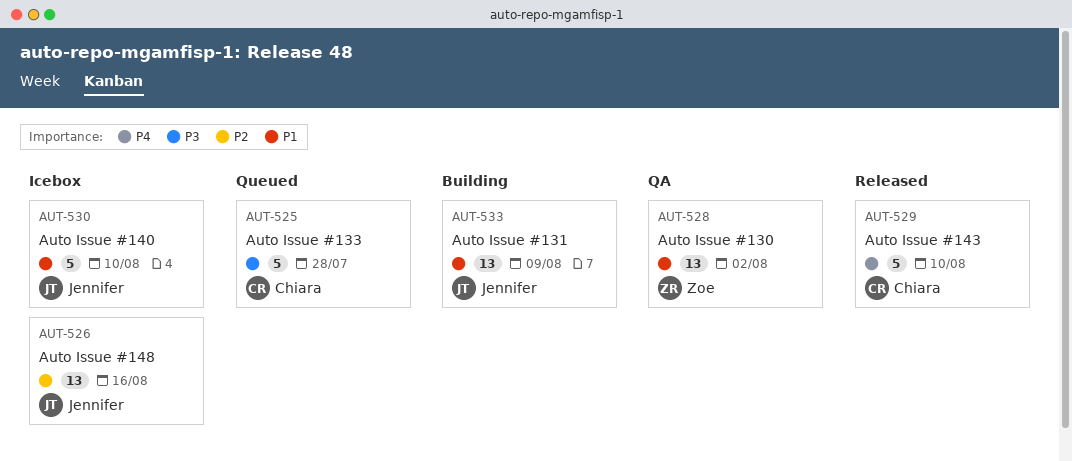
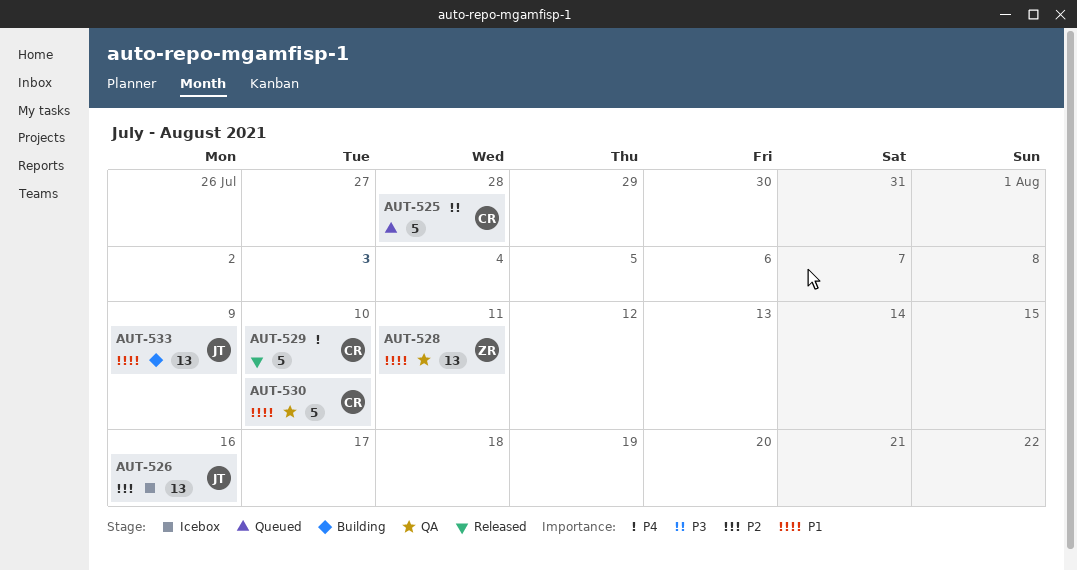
AUT-528, due: Aug 2 -> Aug 11
AUT-530, status: Icebox -> QA
AUT-530, owner: Jennifer -> Chiara

